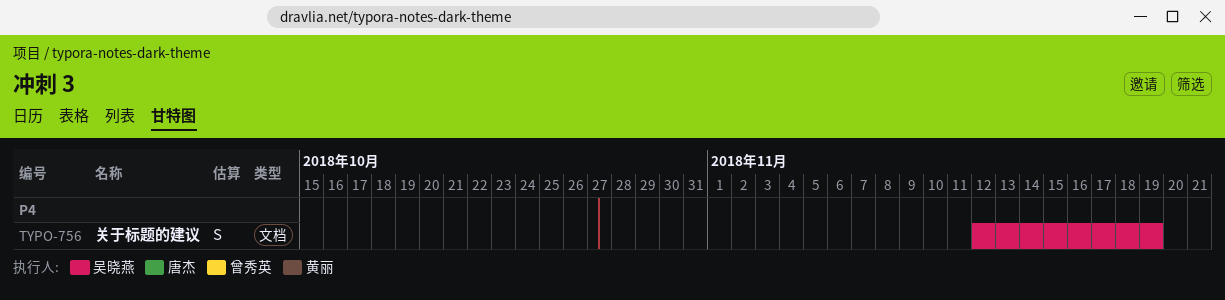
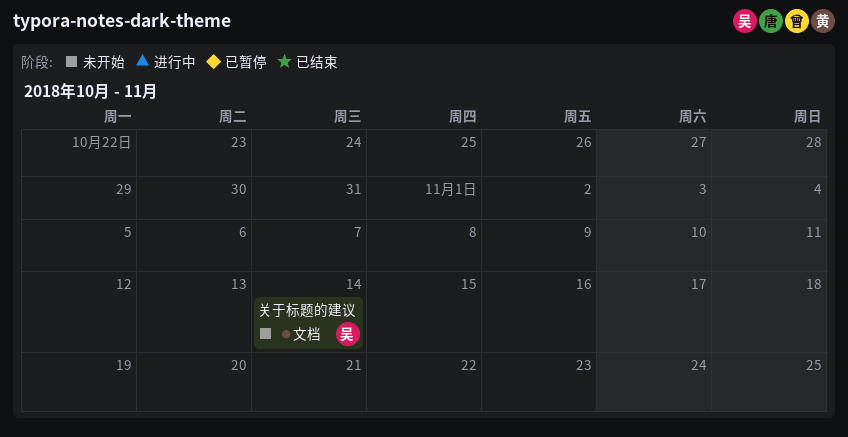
关于标题的建议, due: Nov 19 -> Nov 14

